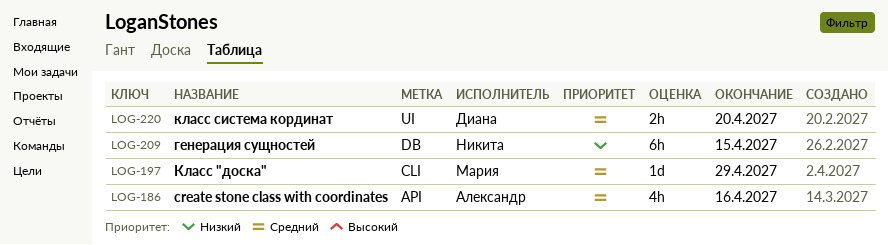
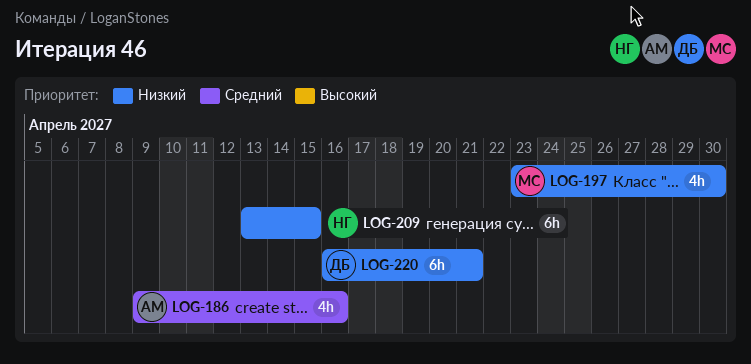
LOG-197, priority: Средний -> Низкий
LOG-197, estimate: 1d -> 4h
LOG-197, due: Apr 29 -> Apr 30
LOG-220, priority: Средний -> Низкий
LOG-220, estimate: 2h -> 6h
LOG-220, due: Apr 20 -> Apr 21

